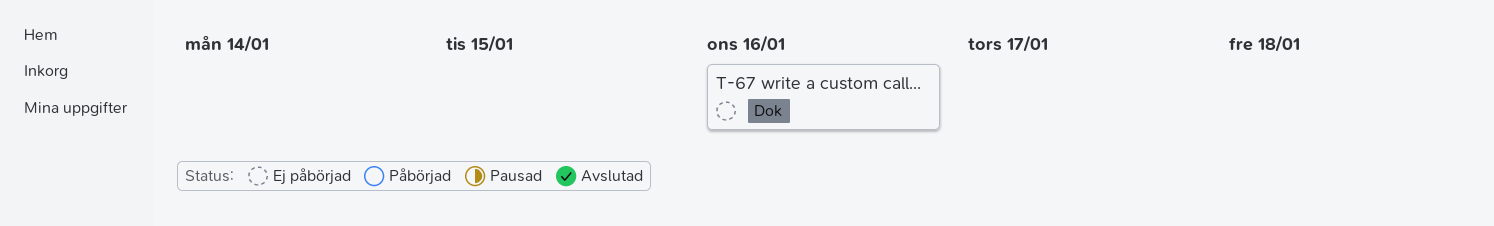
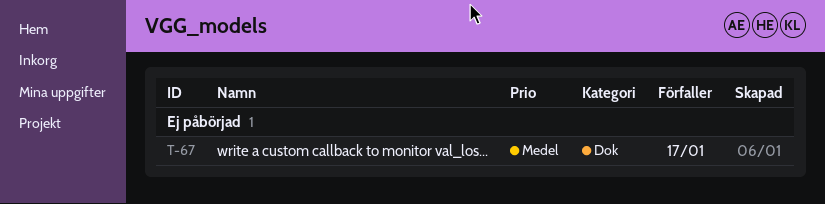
T-67, due: Jan 16 -> Jan 17

